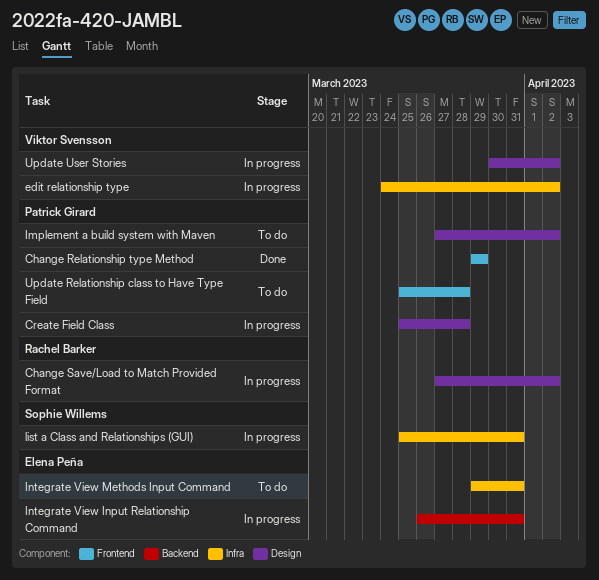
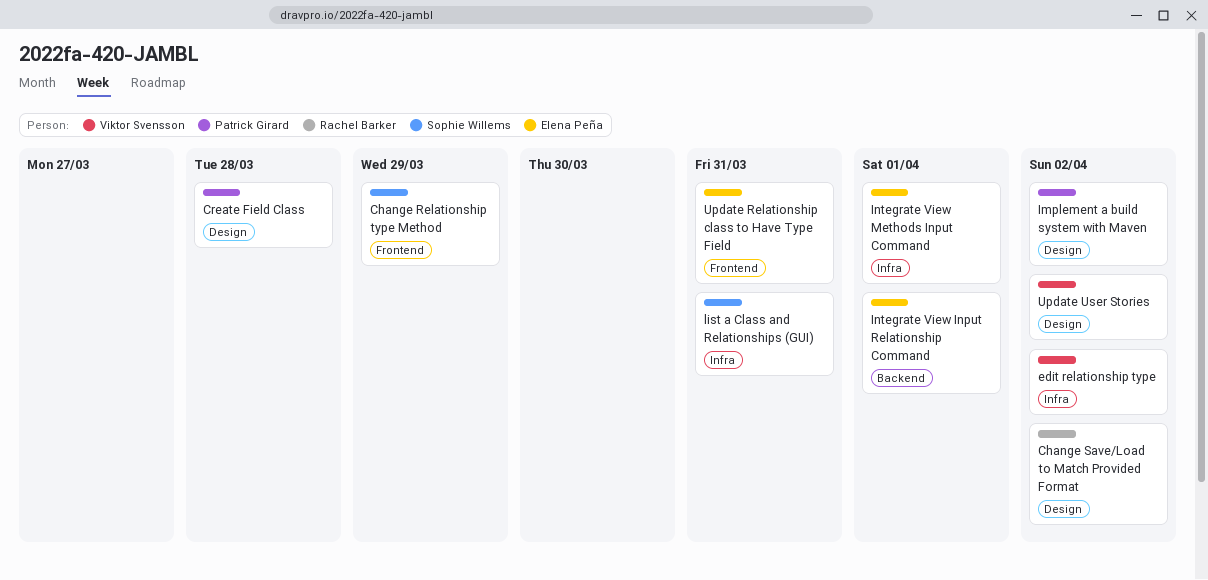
Change Relationship type Method, owner: Patrick Girard -> Sophie Willems
Integrate View Input Relationship Command, due: Mar 31 -> Apr 1
Integrate View Methods Input Command, due: Mar 31 -> Apr 1
Update Relationship class to Have Type Field, owner: Patrick Girard -> Elena Peña
Update Relationship class to Have Type Field, due: Mar 28 -> Mar 31

